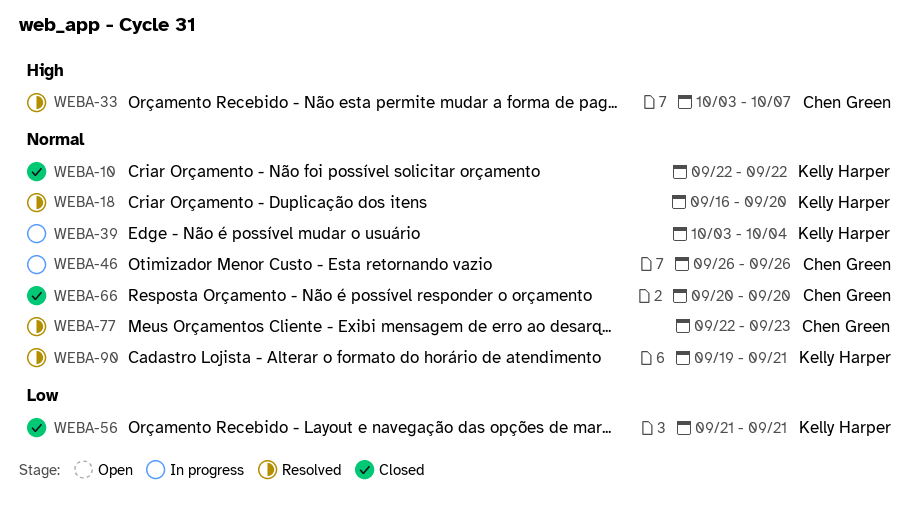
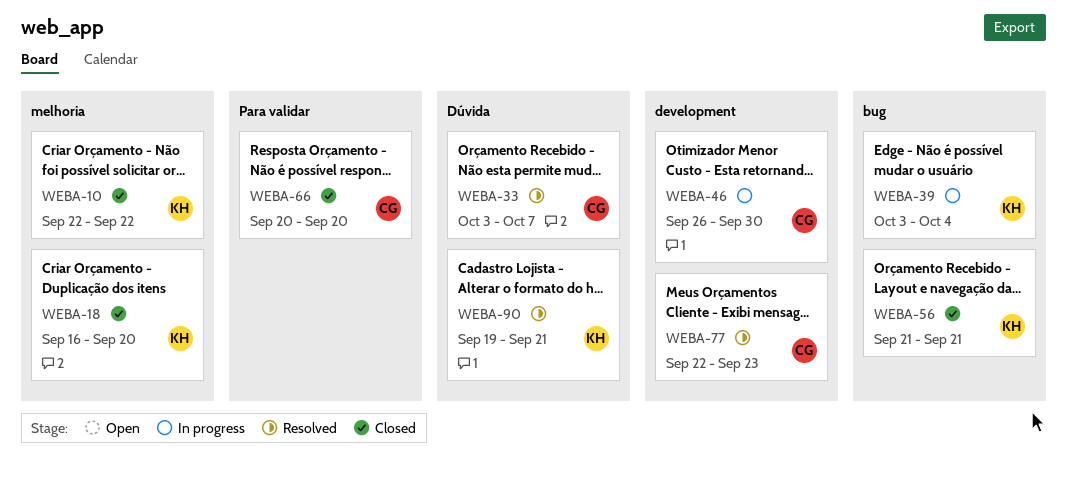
WEBA-18, status: Resolved -> Closed
WEBA-46, due: Sep 26 -> Sep 30

